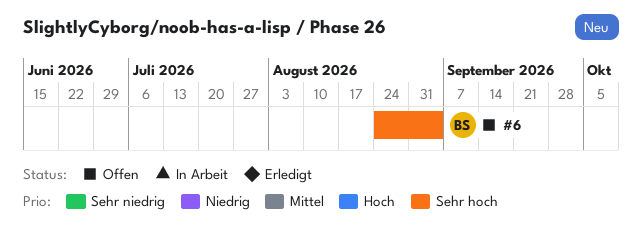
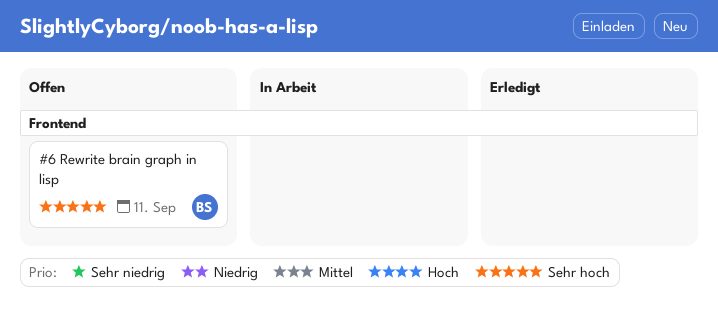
#6, due: Sep 4 -> Sep 11

